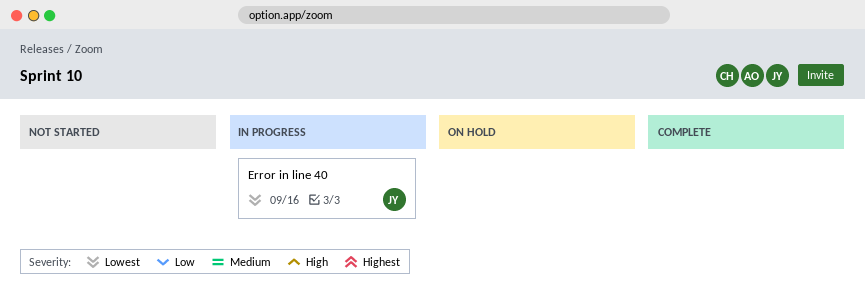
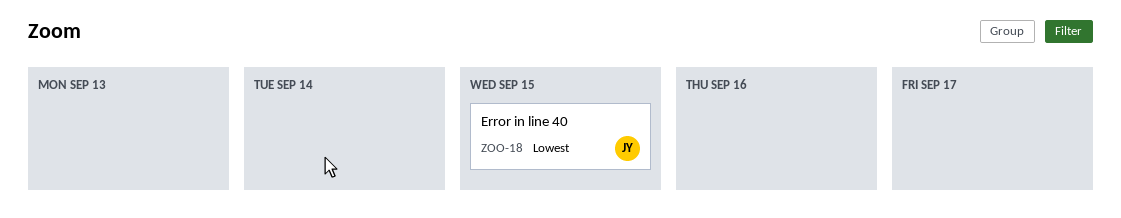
Error in line 40, due: Sep 16 -> Sep 15

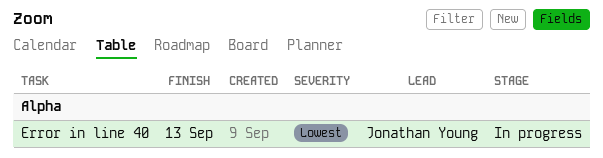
Error in line 40, due: Sep 15 -> Sep 13

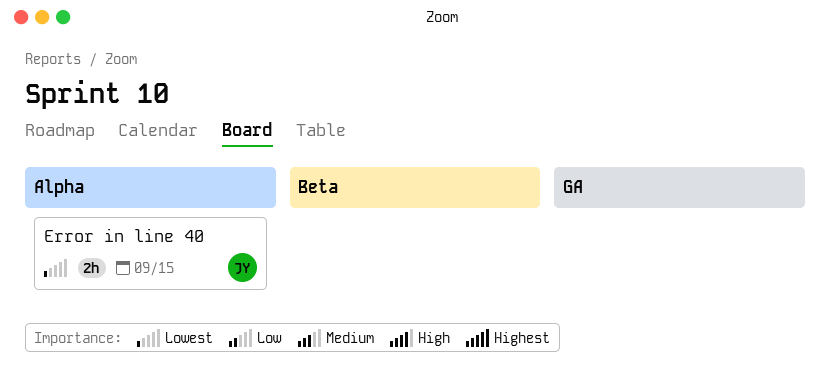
Error in line 40, due: Sep 13 -> Sep 15

